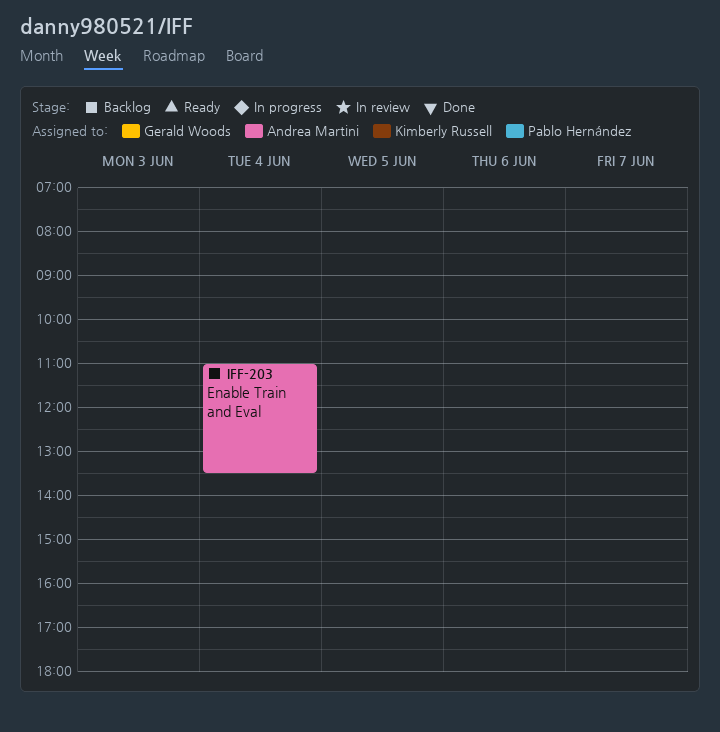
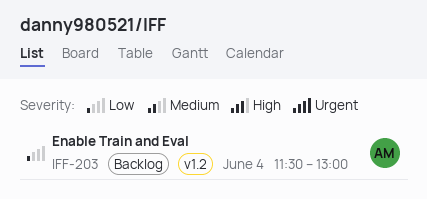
IFF-203, begins: 11:00 -> 11:30
IFF-203, ends: 13:30 -> 13:00

